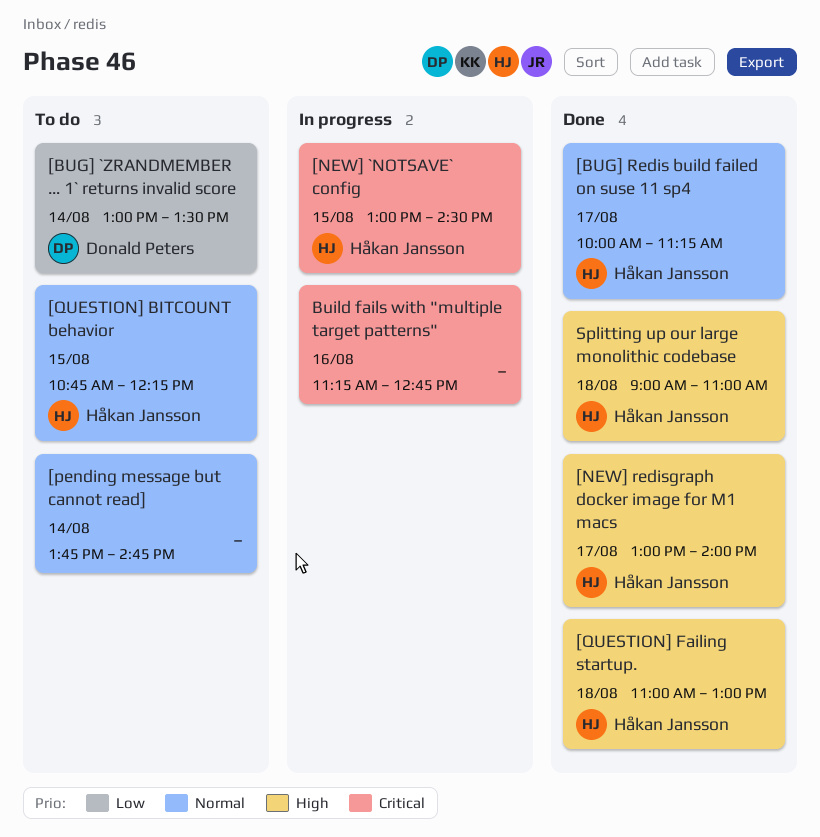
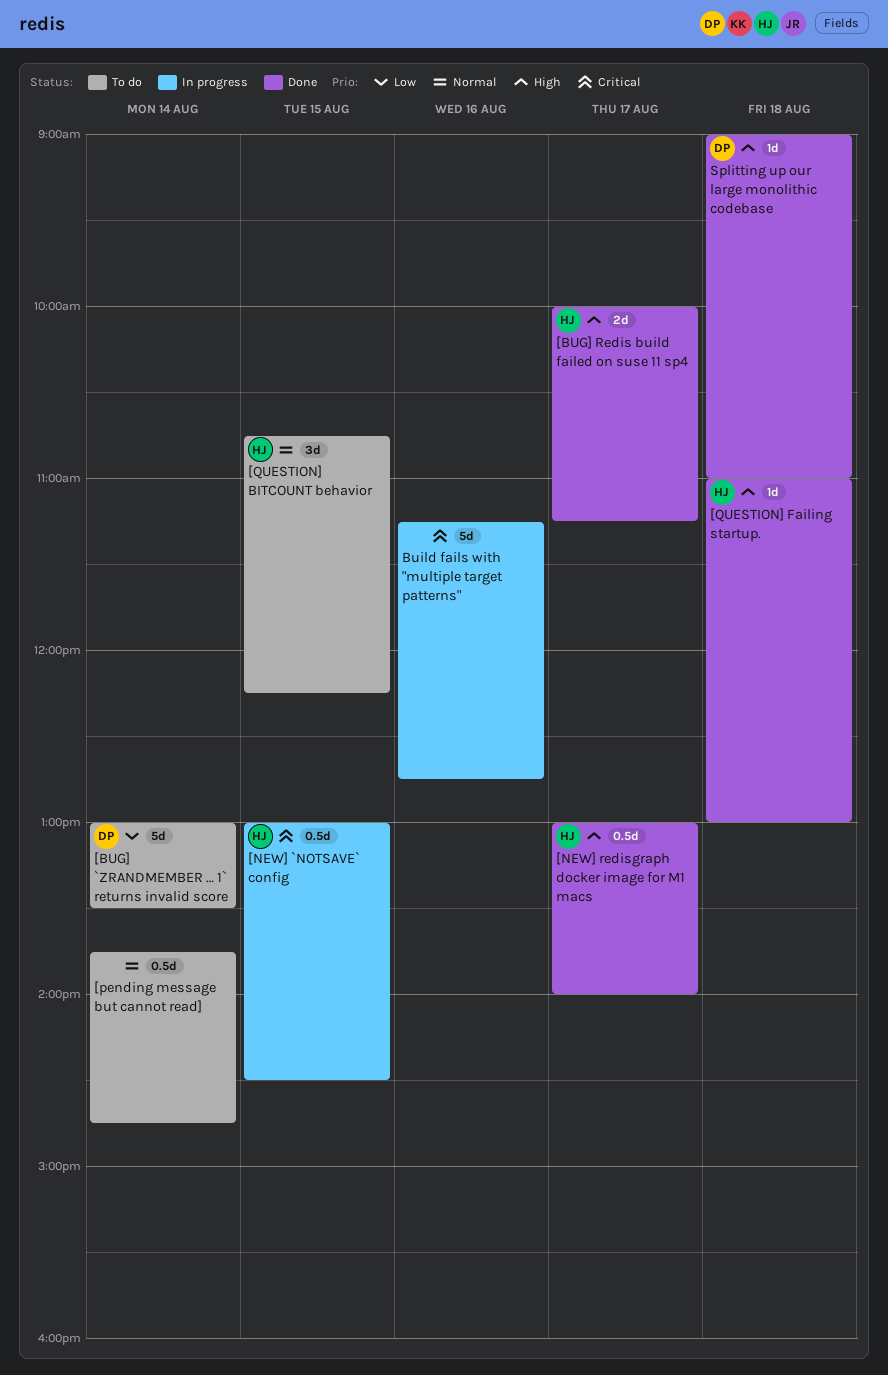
[BUG] Redis build failed on suse 11 sp4, priority: Normal -> High
Splitting up our large monolithic codebase, owner: Håkan Jansson -> Donald Peters

